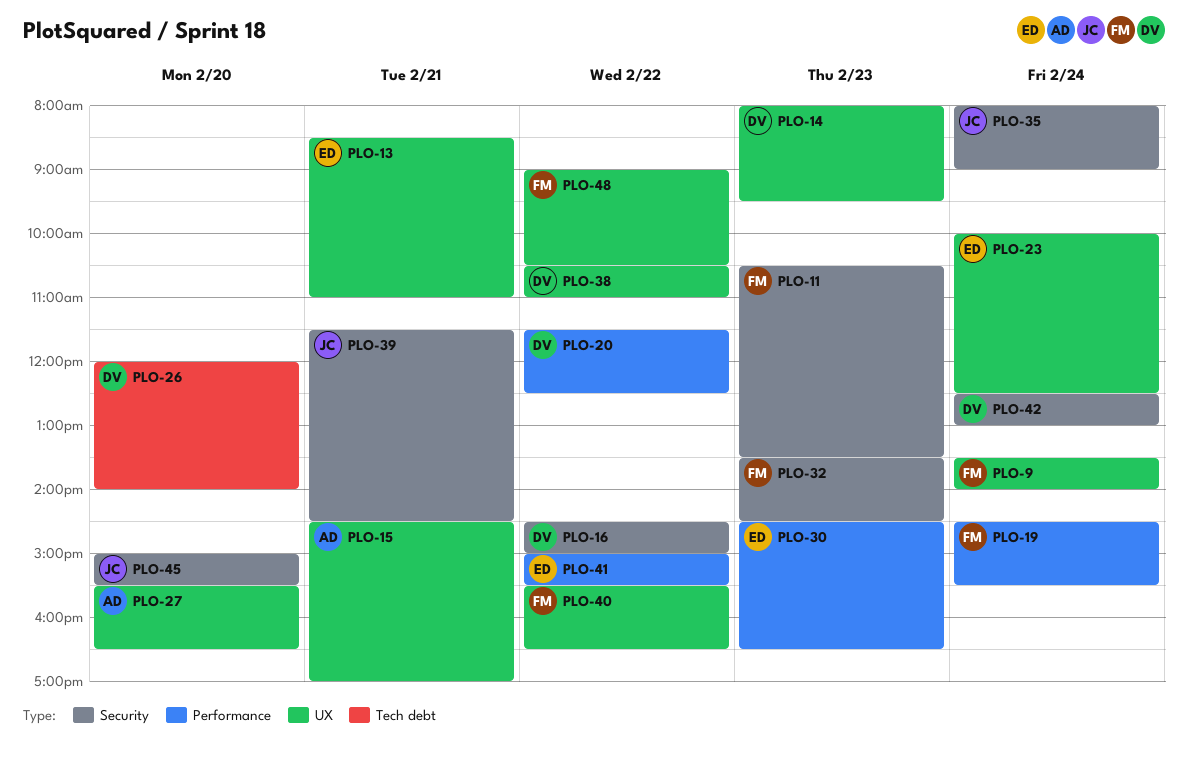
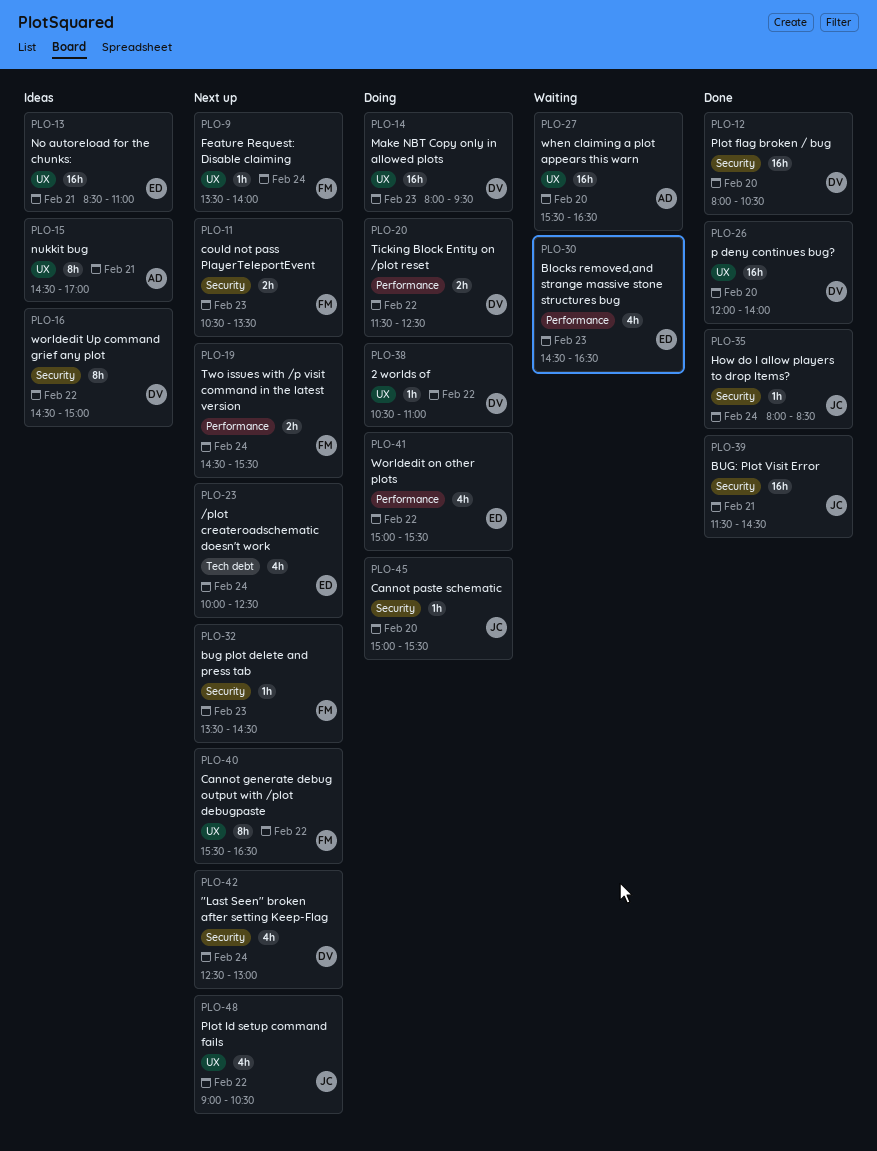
PLO-12: none -> present
PLO-23, label: UX -> Tech debt
PLO-26, label: Tech debt -> UX
PLO-35, ends: 09:00 -> 08:30
PLO-48, owner: FM -> JC

